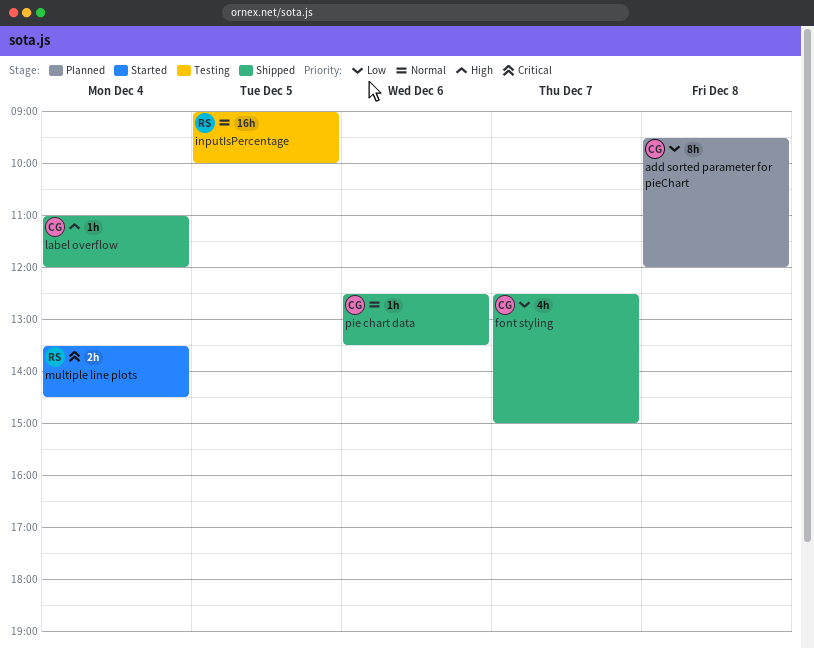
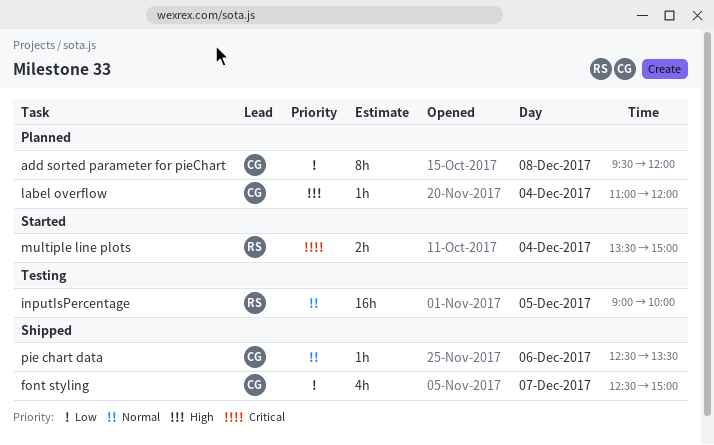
label overflow, status: Shipped -> Planned
multiple line plots, ends: 14:30 -> 15:00

